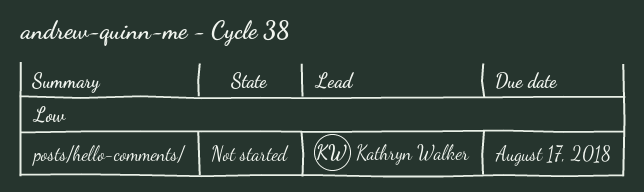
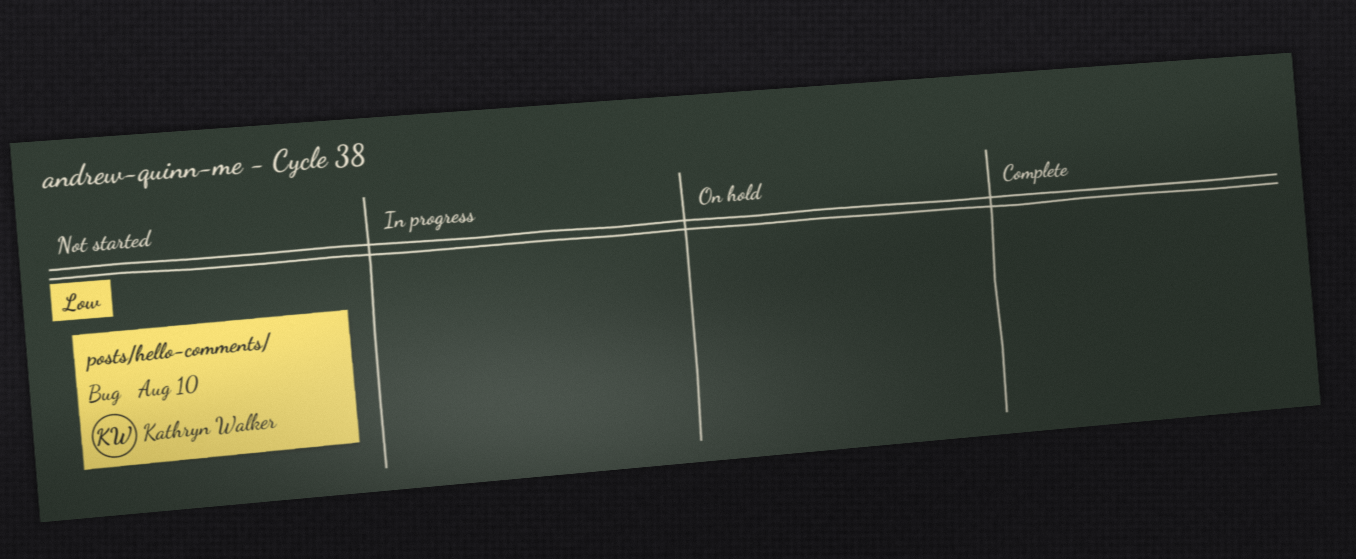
posts/hello-comments/, due: Aug 17 -> Aug 10

